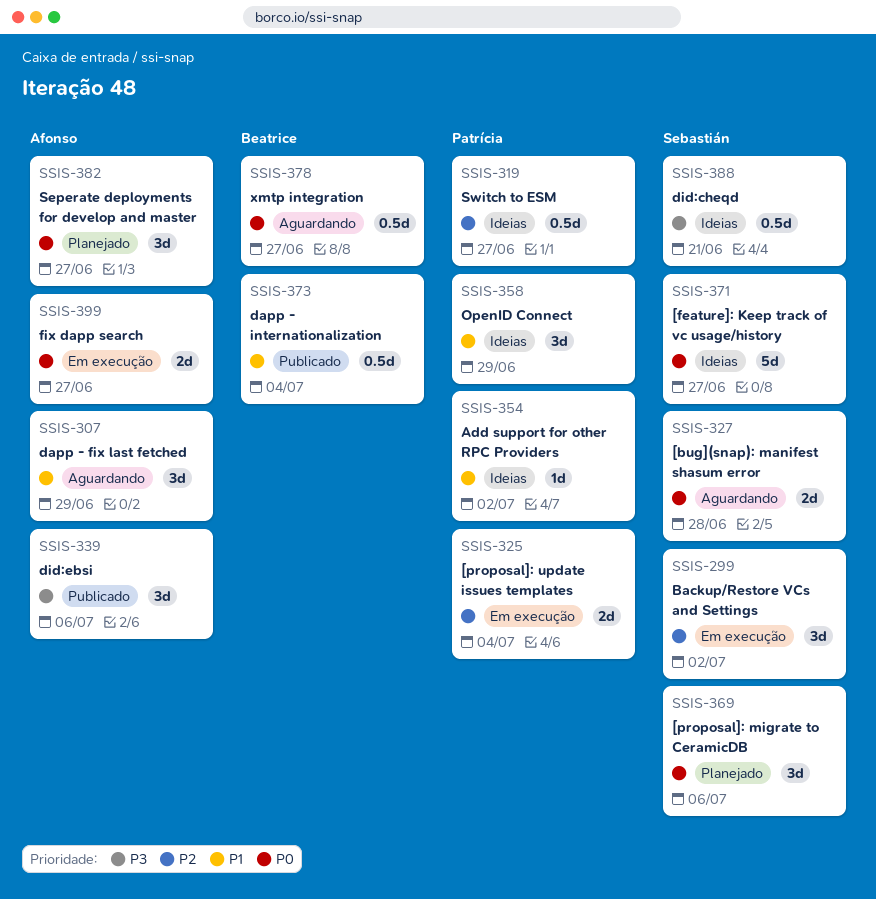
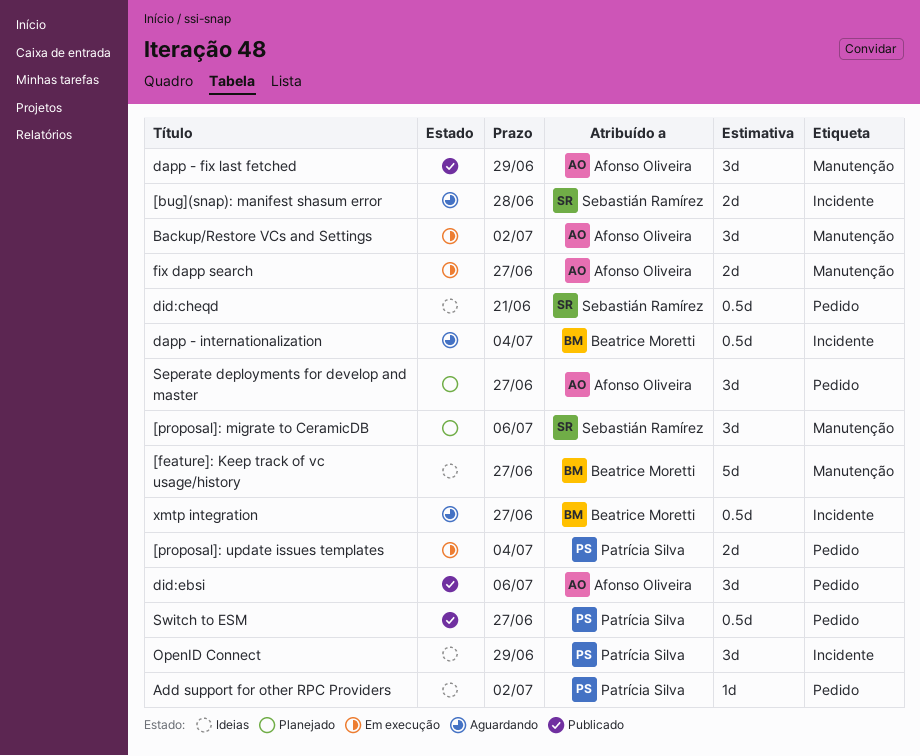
[feature]: Keep track of vc usage/history, owner: Sebastián Ramírez -> Beatrice Moretti
Backup/Restore VCs and Settings, owner: Sebastián Ramírez -> Afonso Oliveira
dapp - fix last fetched, status: Aguardando -> Publicado
dapp - internationalization, status: Publicado -> Aguardando
Switch to ESM, status: Ideias -> Publicado

